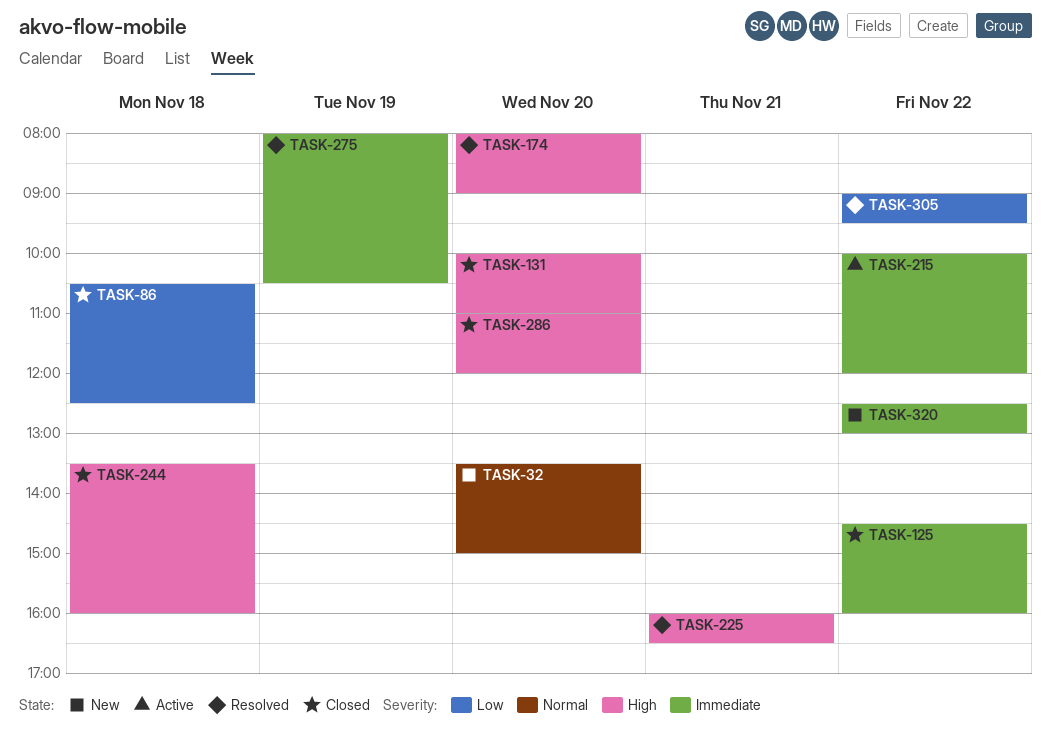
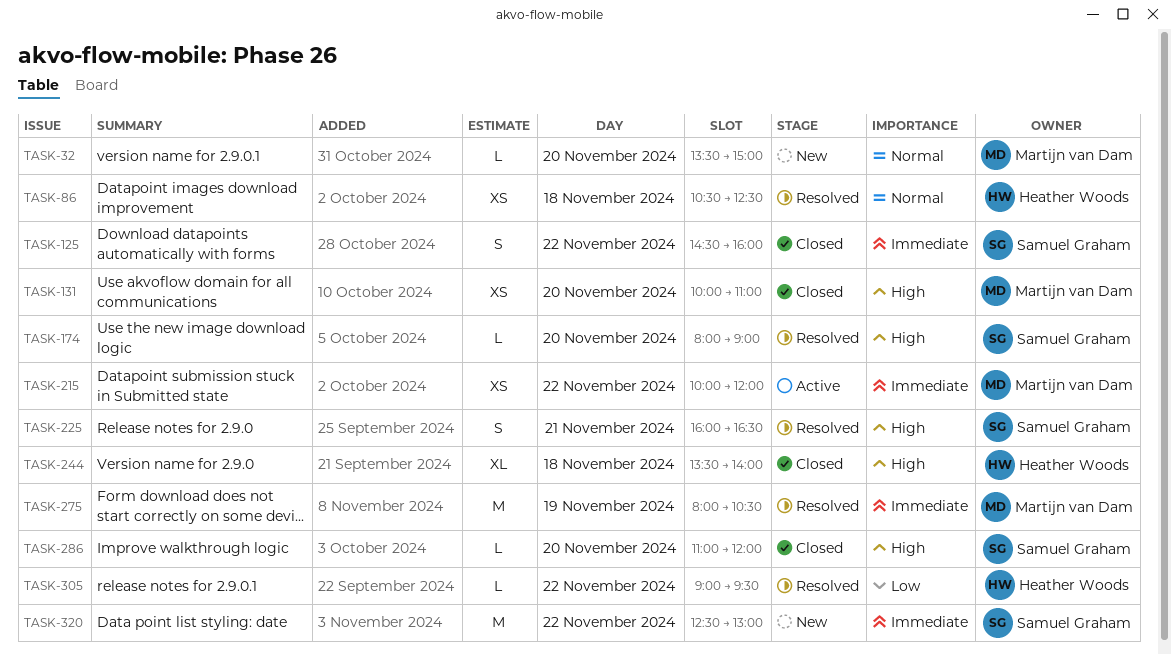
TASK-86, status: Closed -> Resolved
TASK-86, priority: Low -> Normal
TASK-244, ends: 16:00 -> 14:00

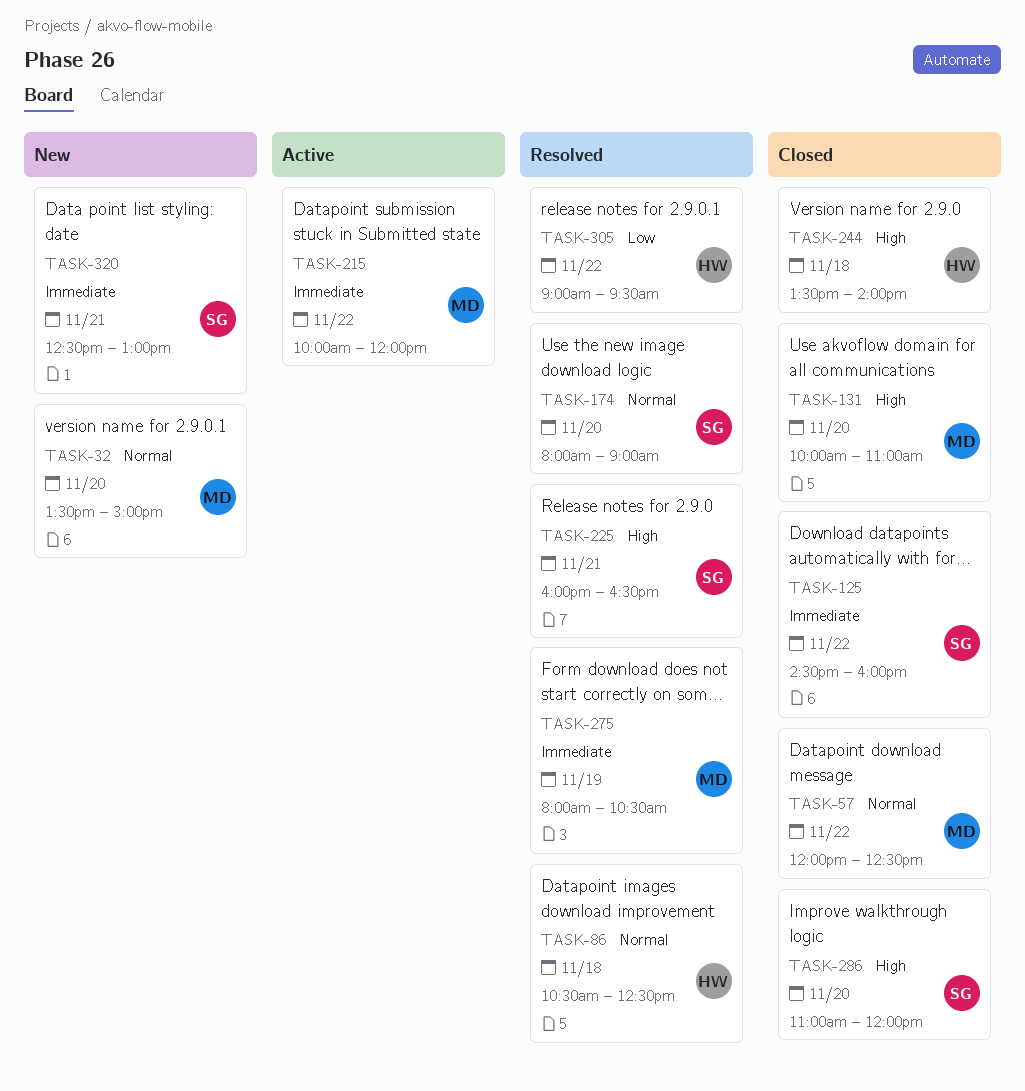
TASK-57: none -> present
TASK-174, priority: High -> Normal
TASK-320, day: Nov 22 -> Nov 21

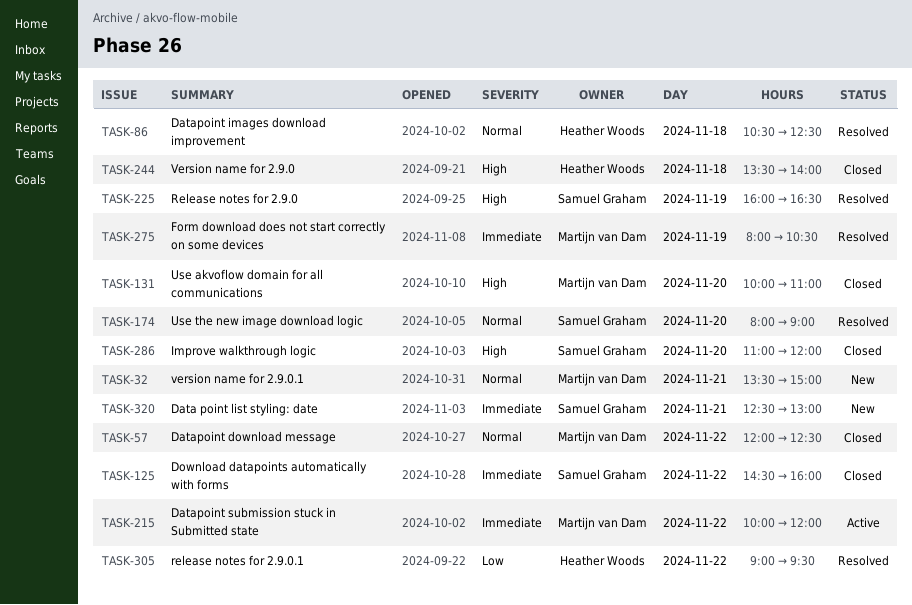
TASK-32, day: Nov 20 -> Nov 21
TASK-225, day: Nov 21 -> Nov 19

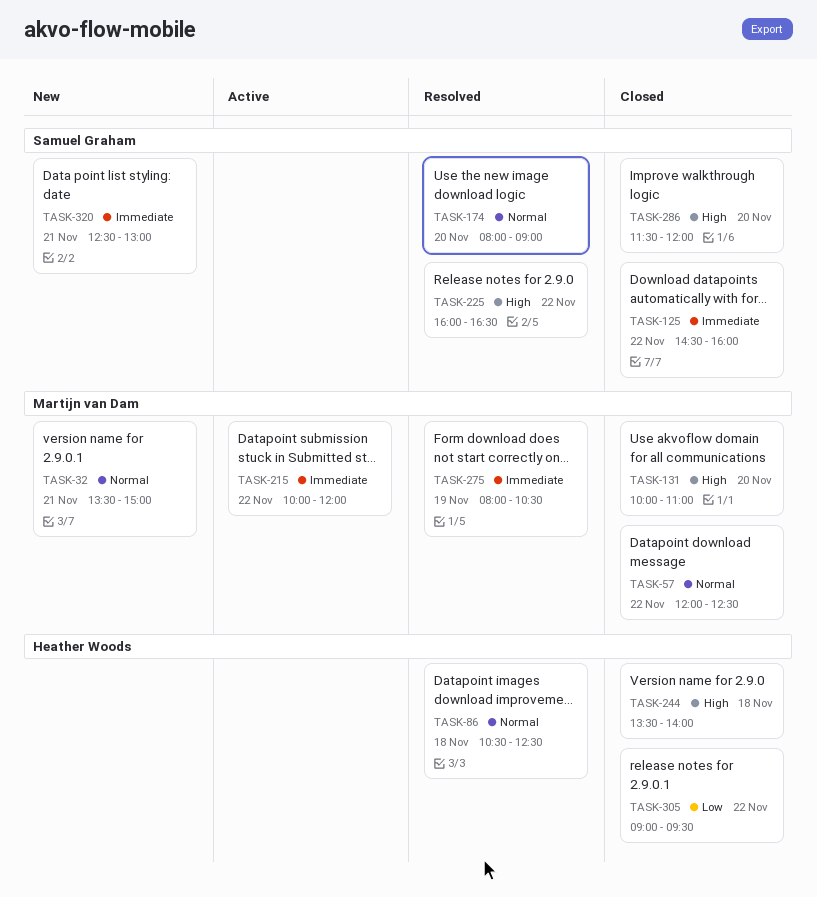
TASK-225, day: Nov 19 -> Nov 22
TASK-286, begins: 11:00 -> 11:30
TASK-305, status: Resolved -> Closed

